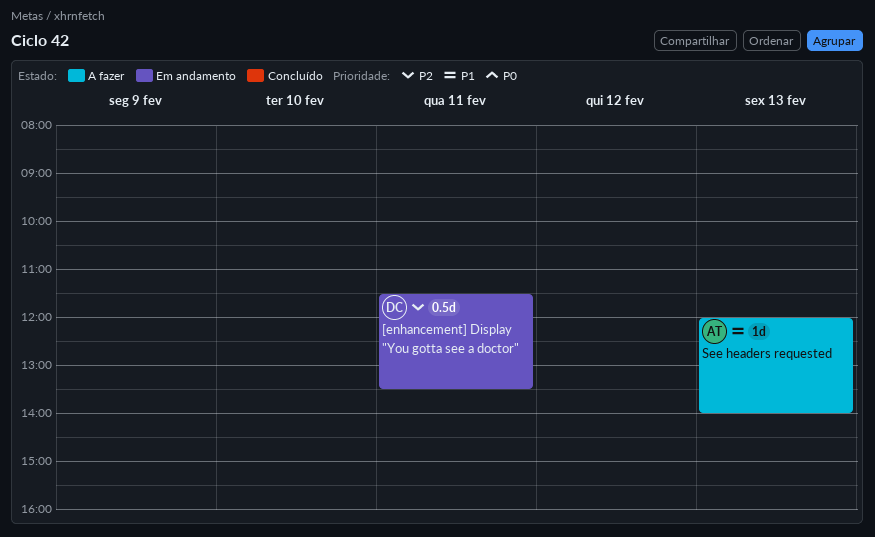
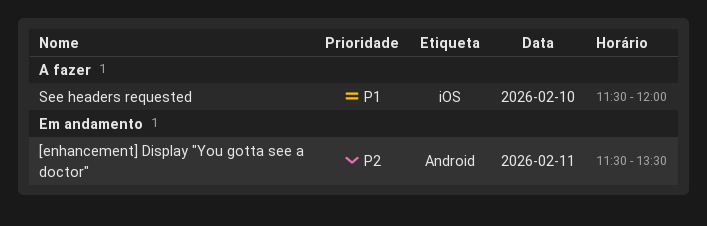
See headers requested, day: Feb 13 -> Feb 10
See headers requested, begins: 12:00 -> 11:30
See headers requested, ends: 14:00 -> 12:00

